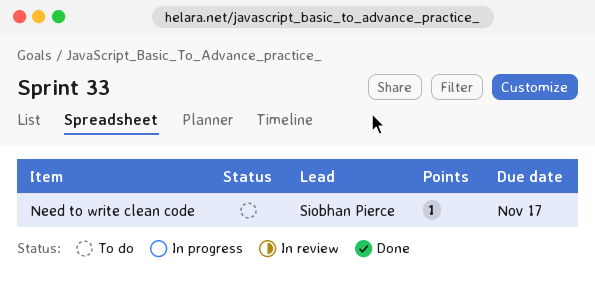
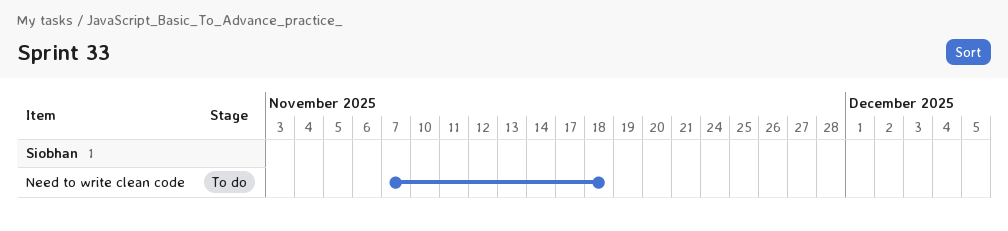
Need to write clean code, due: Nov 17 -> Nov 18

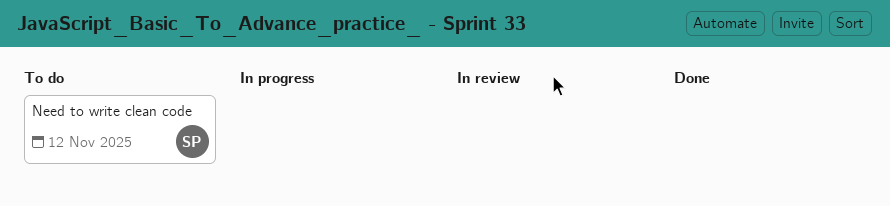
Need to write clean code, due: Nov 18 -> Nov 12

